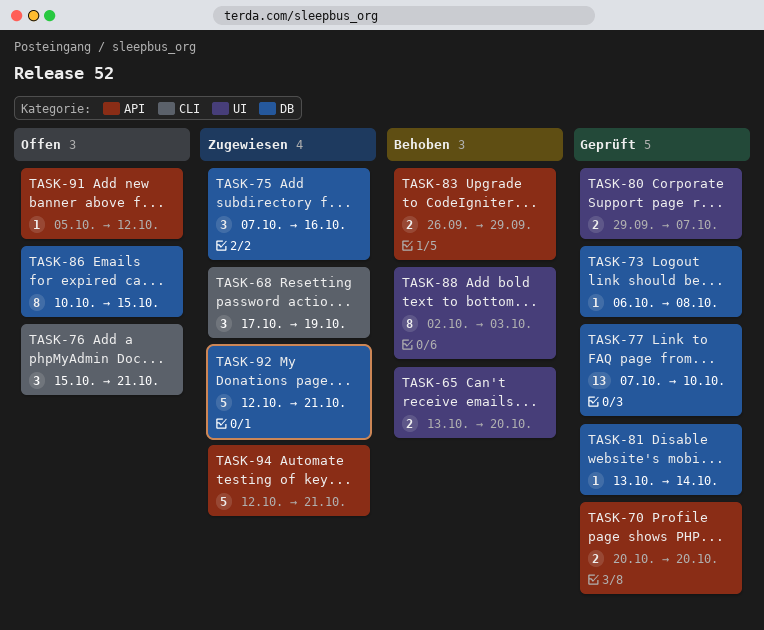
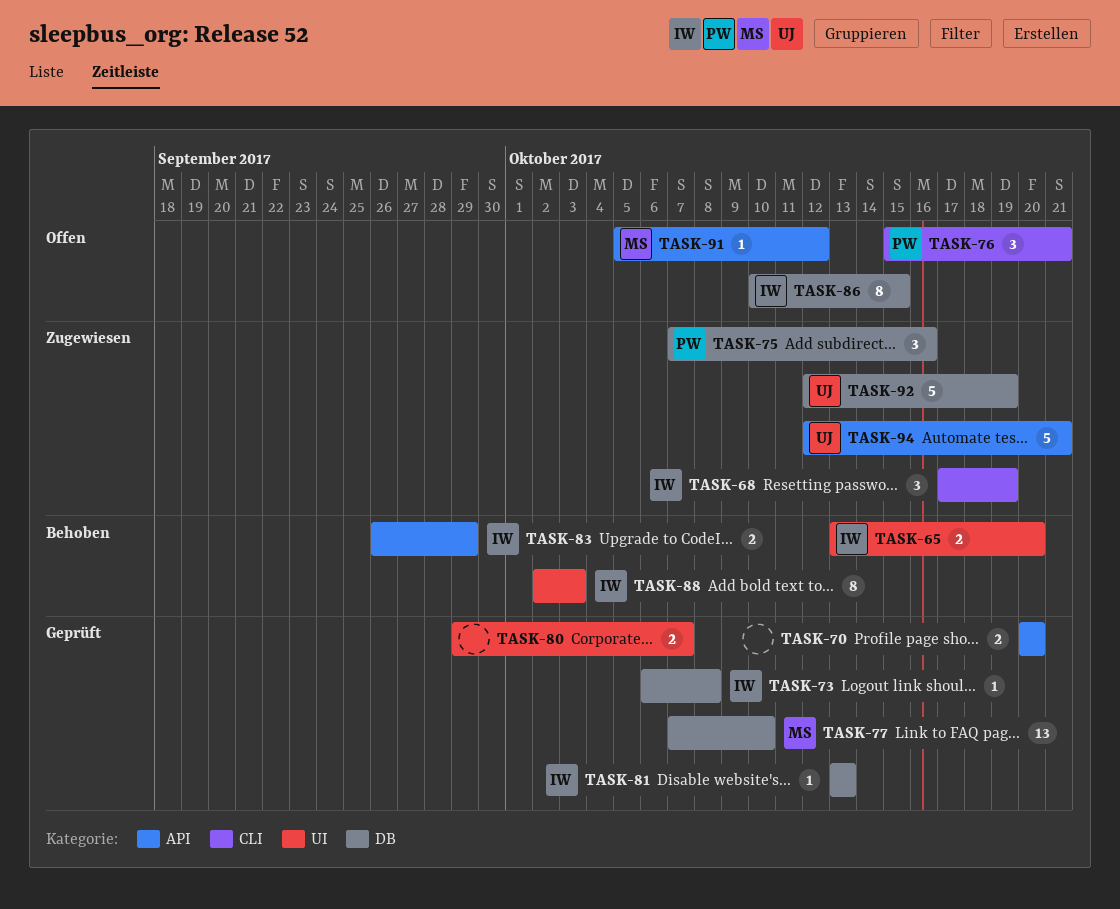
TASK-81, due: Oct 14 -> Oct 13
TASK-92, due: Oct 21 -> Oct 19

